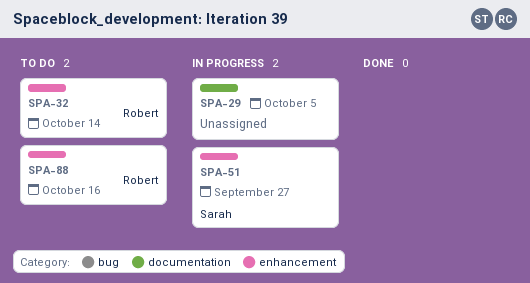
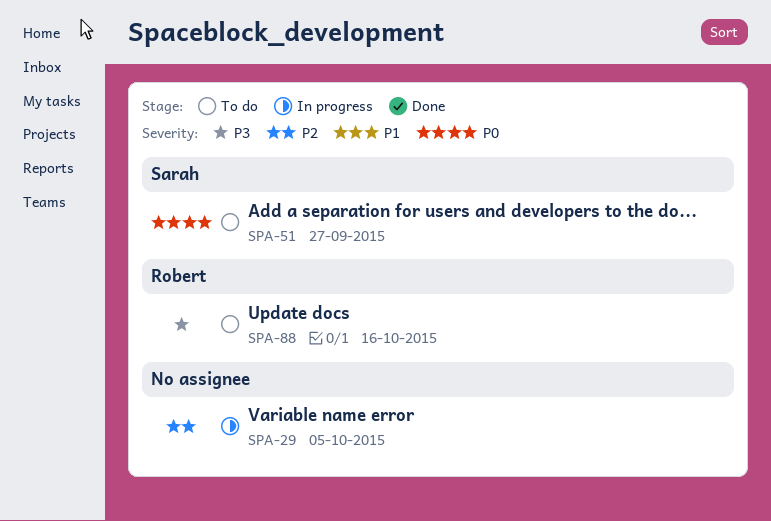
SPA-32: present -> none
SPA-51, status: In progress -> To do

